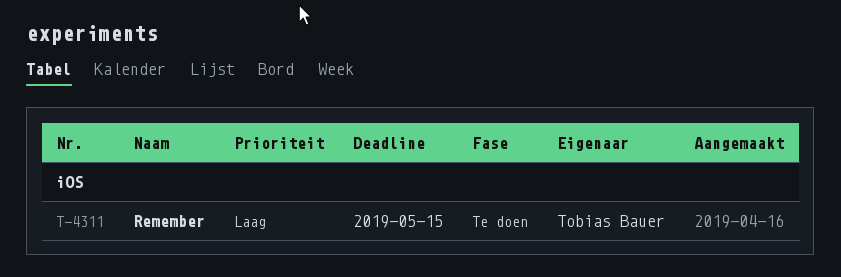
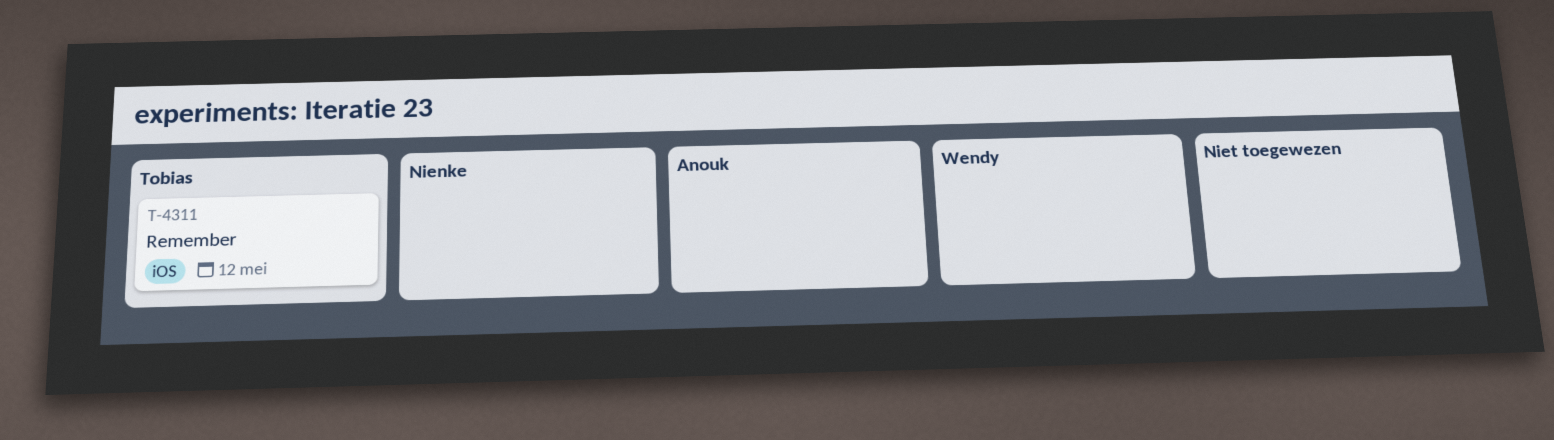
T-4311, due: May 15 -> May 12

